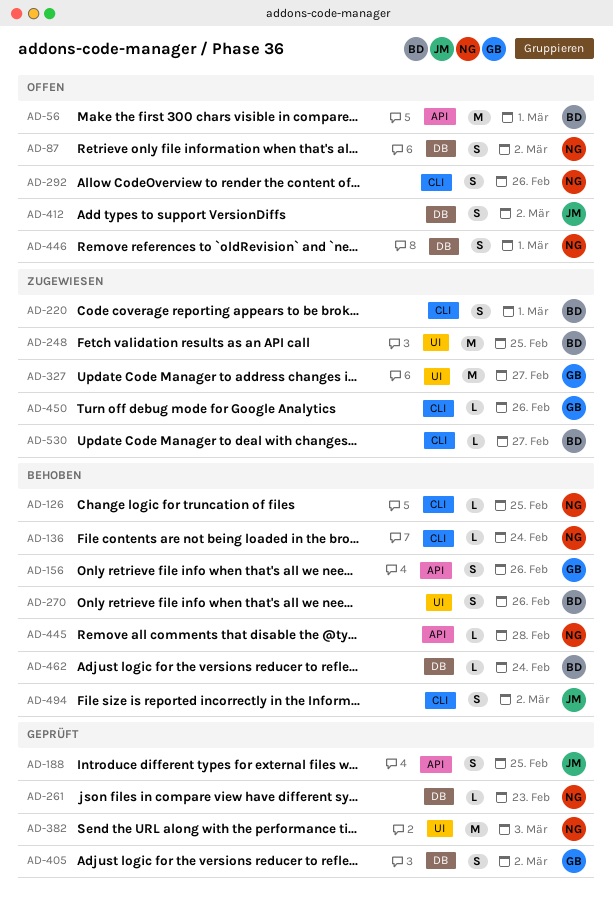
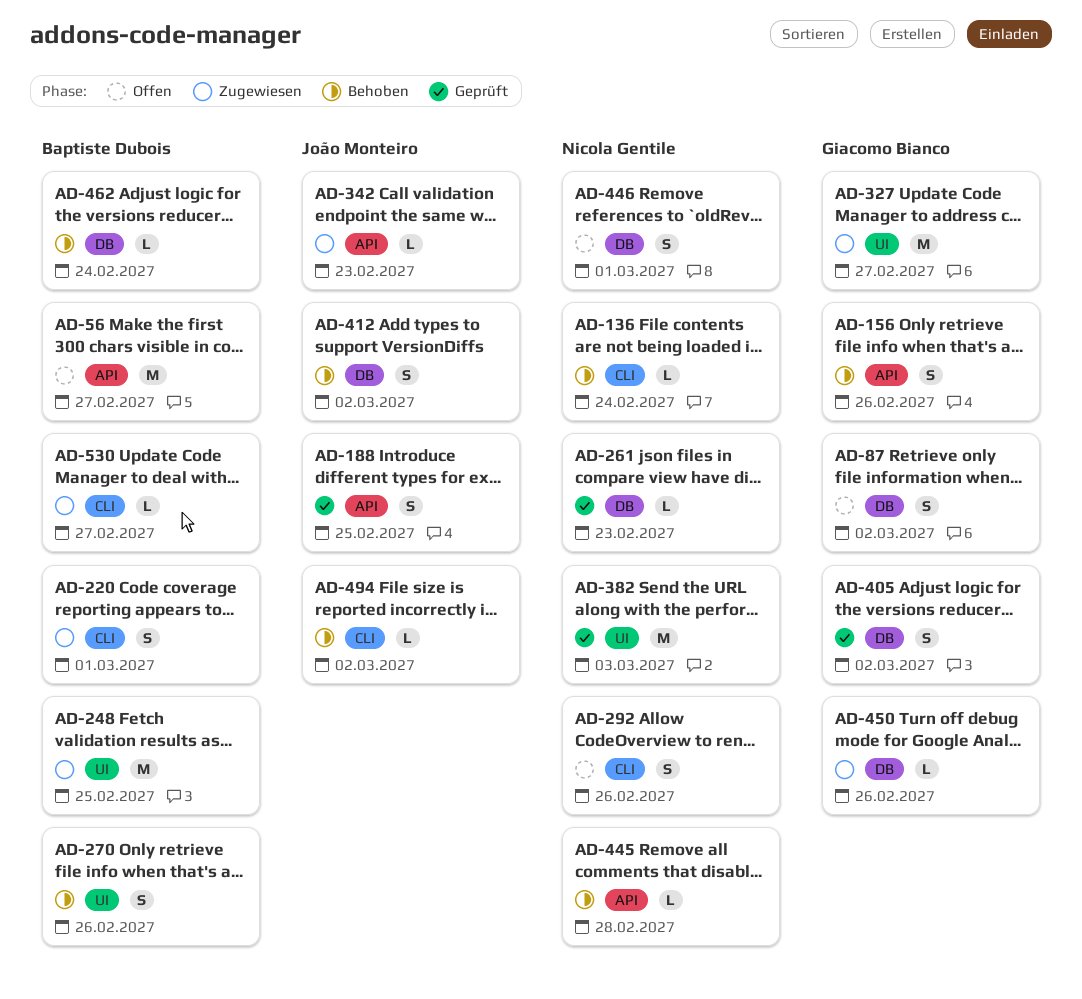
AD-56, due: Mar 1 -> Feb 27
AD-87, owner: Nicola Gentile -> Giacomo Bianco
AD-126: present -> none
AD-342: none -> present
AD-412, status: Offen -> Behoben
AD-450, label: CLI -> DB
AD-494, estimate: S -> L

